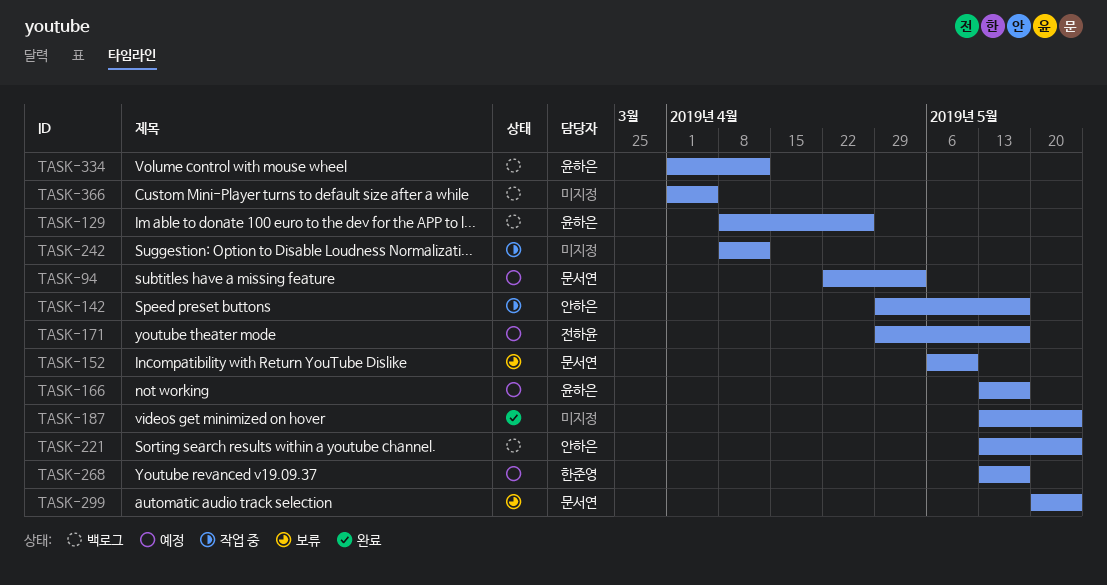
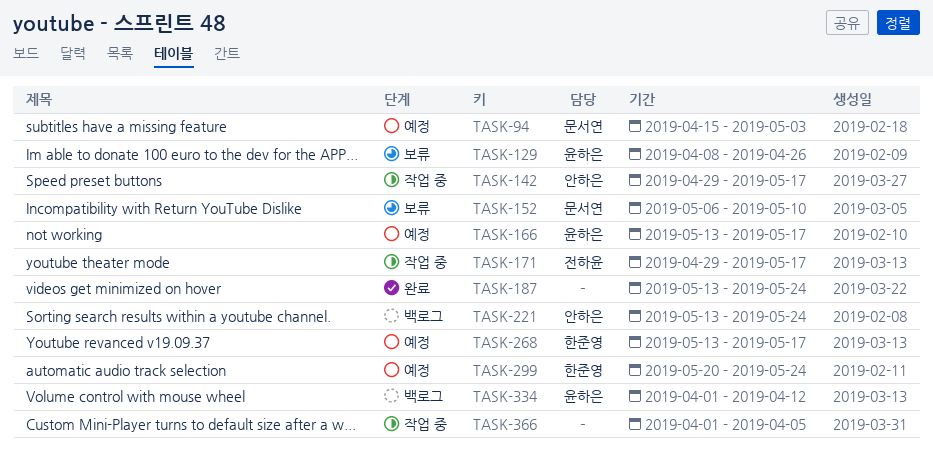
TASK-94, start: Apr 22 -> Apr 15
TASK-129, status: 백로그 -> 보류
TASK-171, status: 예정 -> 작업 중
TASK-242: present -> none
TASK-299, status: 보류 -> 예정
TASK-299, owner: 문서연 -> 한준영
TASK-366, status: 백로그 -> 작업 중

